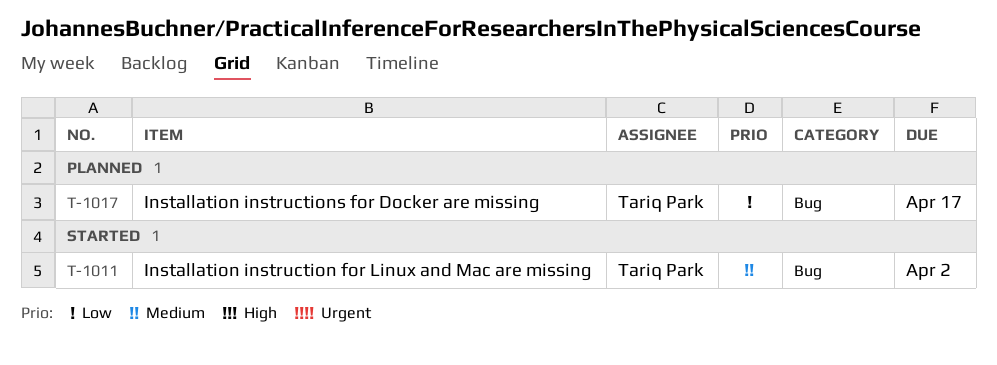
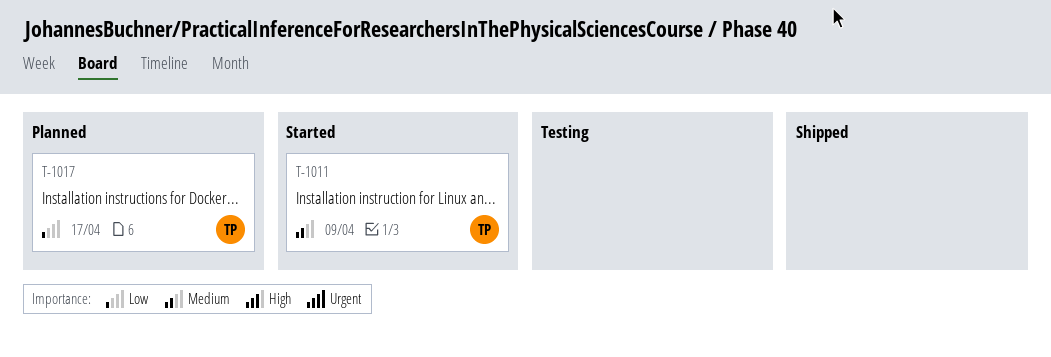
T-1011, due: Apr 2 -> Apr 9

